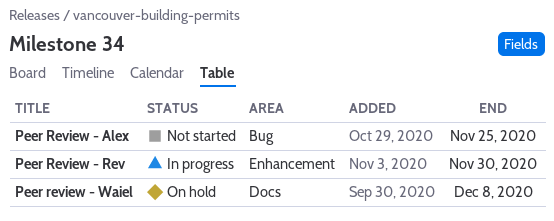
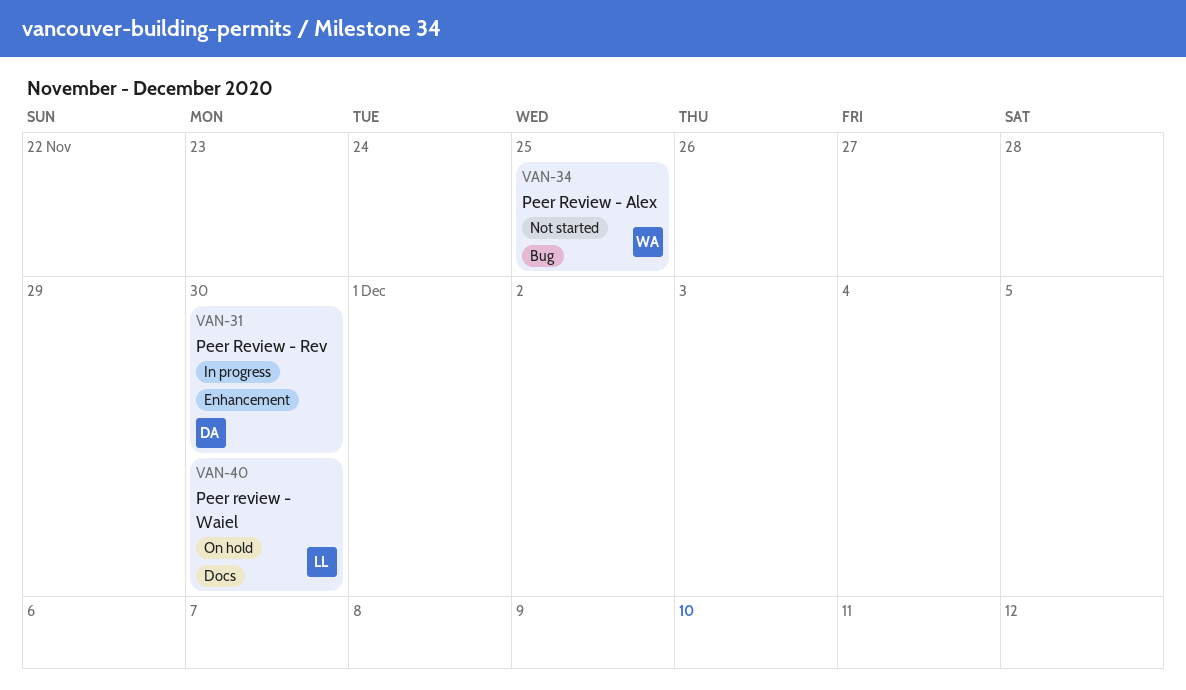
Peer review - Waiel, due: Dec 8 -> Nov 30

